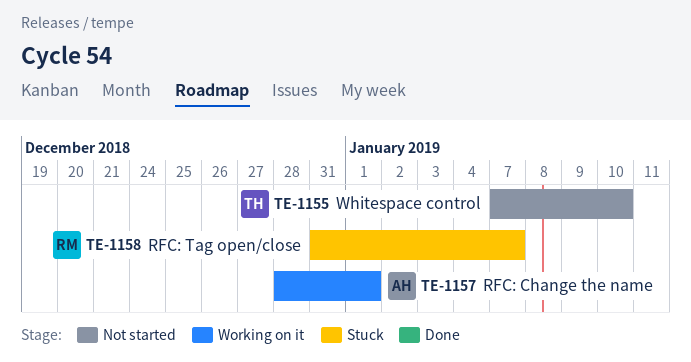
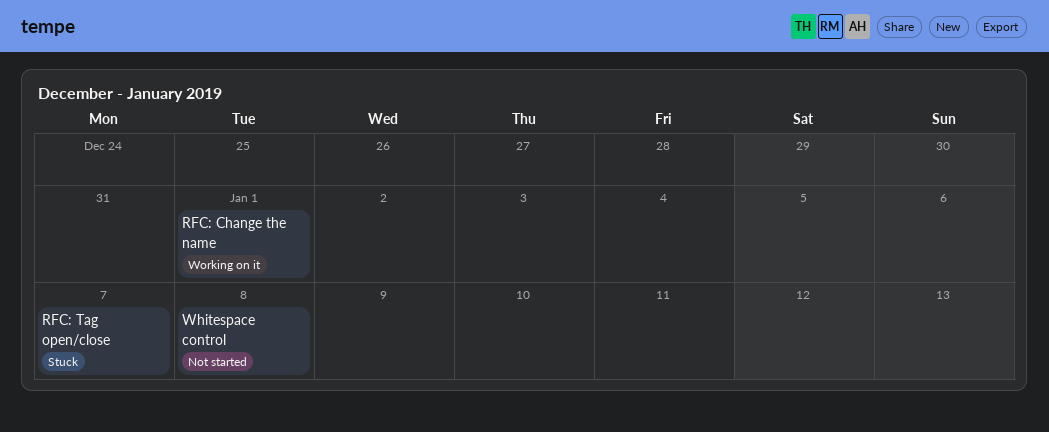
Whitespace control, due: Jan 10 -> Jan 8

